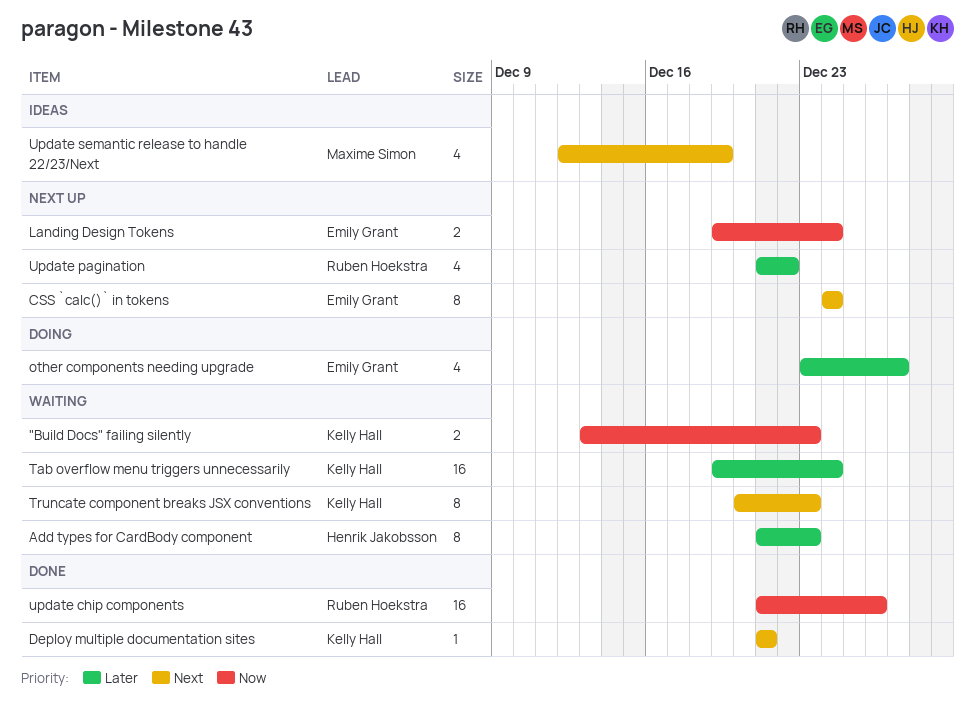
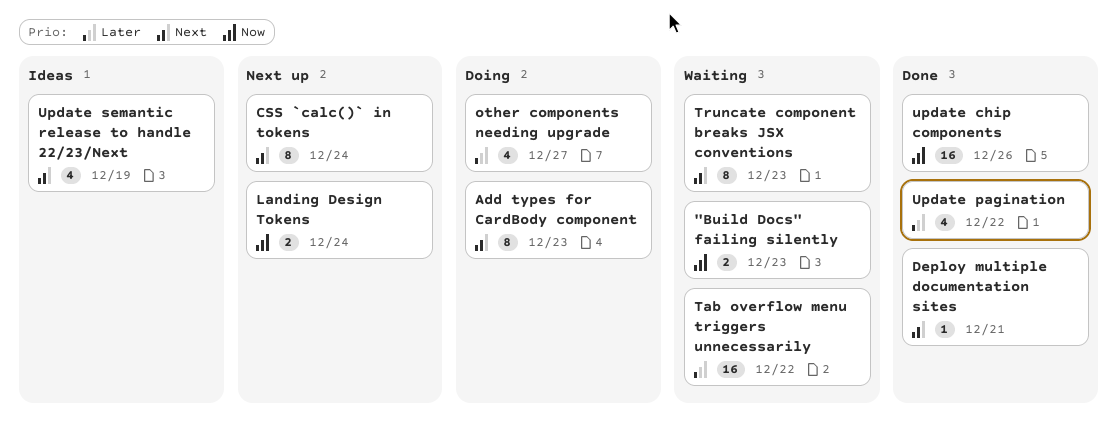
Add types for CardBody component, status: Waiting -> Doing
Add types for CardBody component, priority: Later -> Next
Tab overflow menu triggers unnecessarily, due: Dec 24 -> Dec 22
Update pagination, status: Next up -> Done

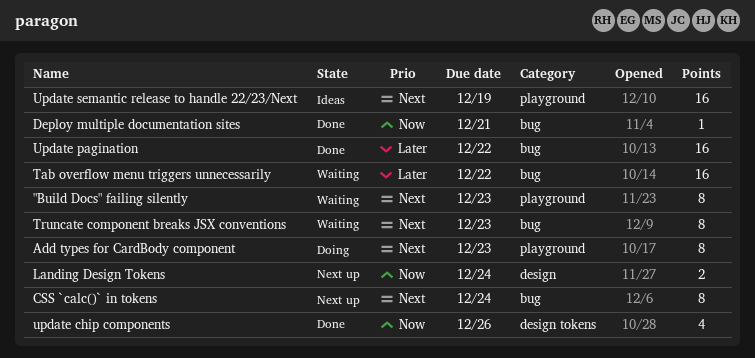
"Build Docs" failing silently, priority: Now -> Next
"Build Docs" failing silently, estimate: 2 -> 8
Deploy multiple documentation sites, priority: Next -> Now
other components needing upgrade: present -> none
update chip components, estimate: 16 -> 4
Update pagination, estimate: 4 -> 16
Update semantic release to handle 22/23/Next, estimate: 4 -> 16

